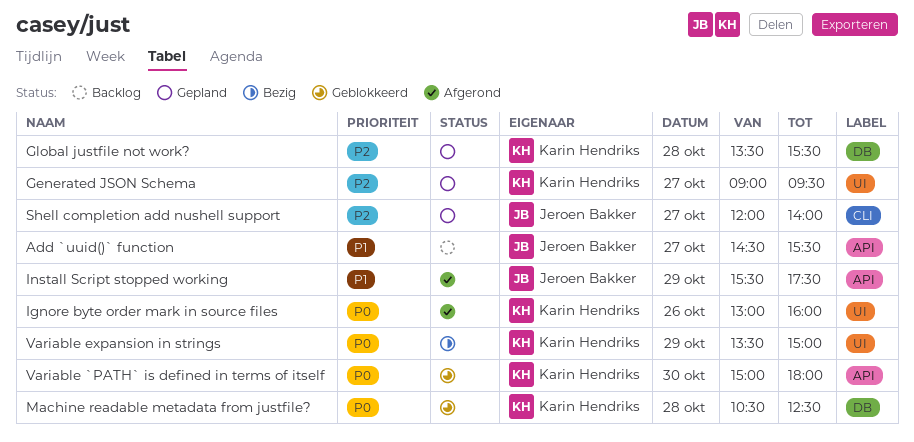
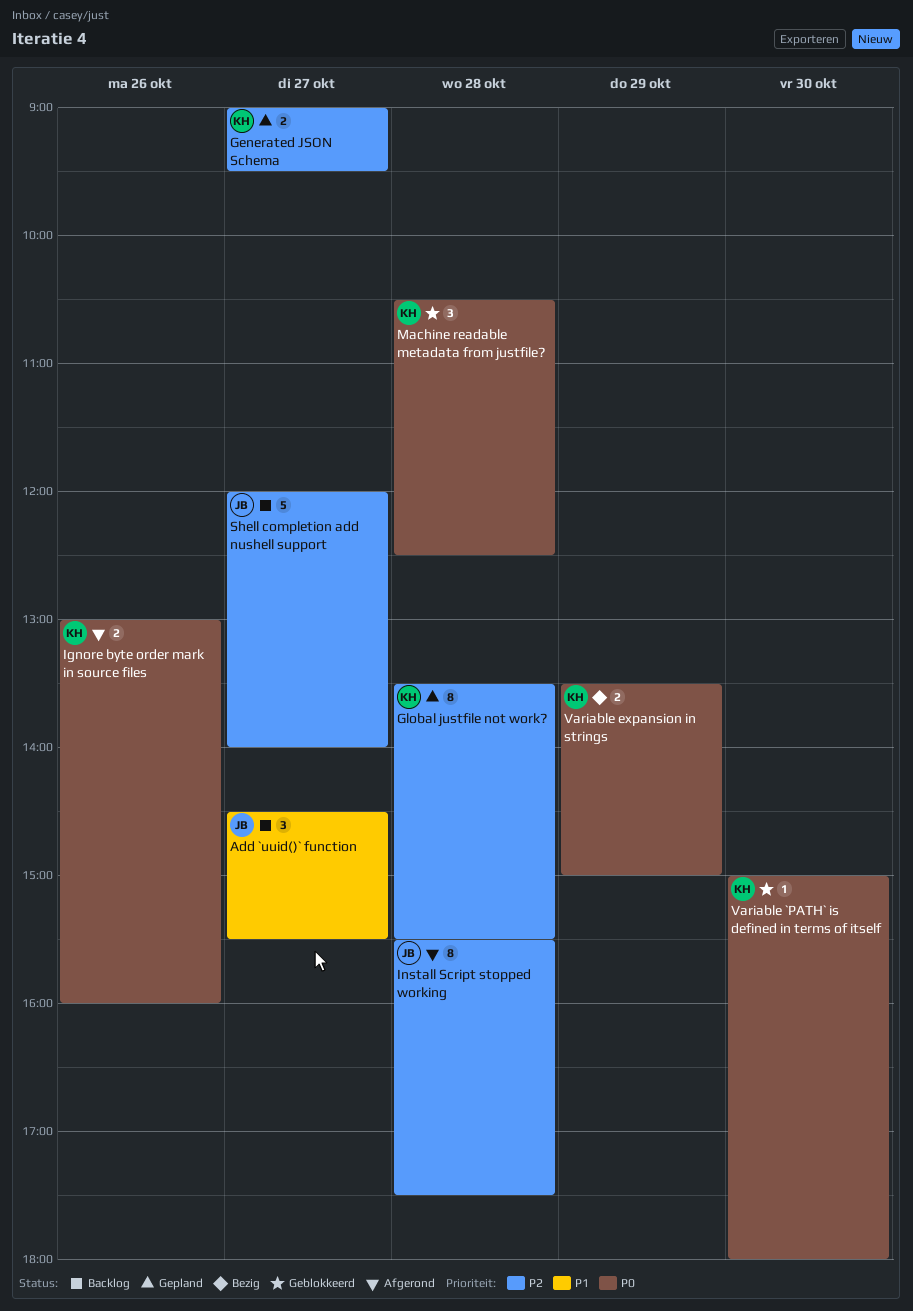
Install Script stopped working, priority: P1 -> P2
Install Script stopped working, day: Oct 29 -> Oct 28
Shell completion add nushell support, status: Gepland -> Backlog

